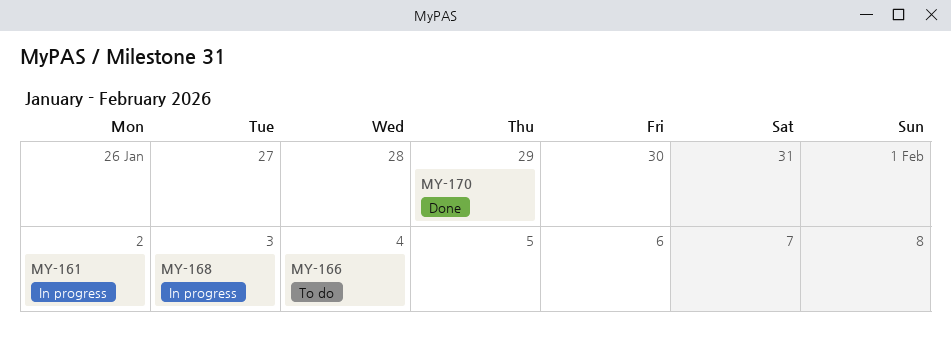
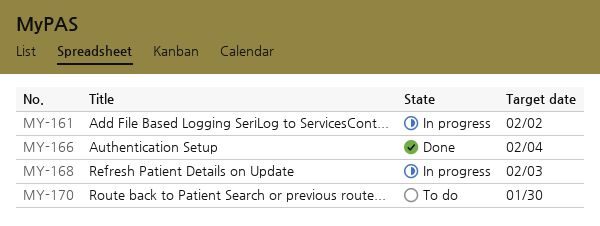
MY-166, status: To do -> Done
MY-170, status: Done -> To do
MY-170, due: Jan 29 -> Jan 30

